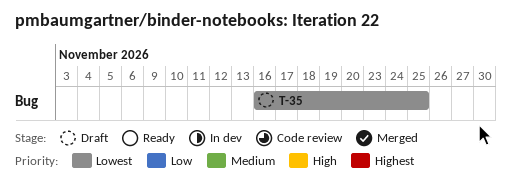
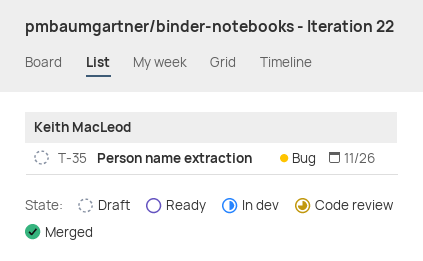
T-35, due: Nov 25 -> Nov 26

